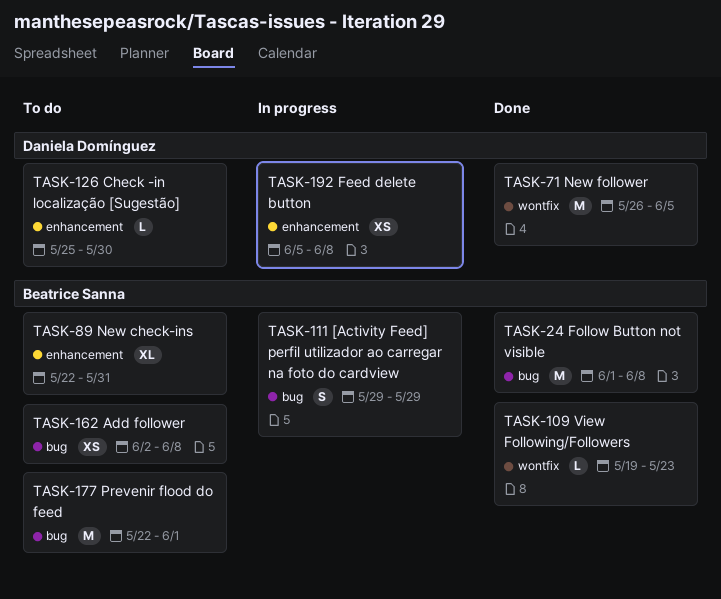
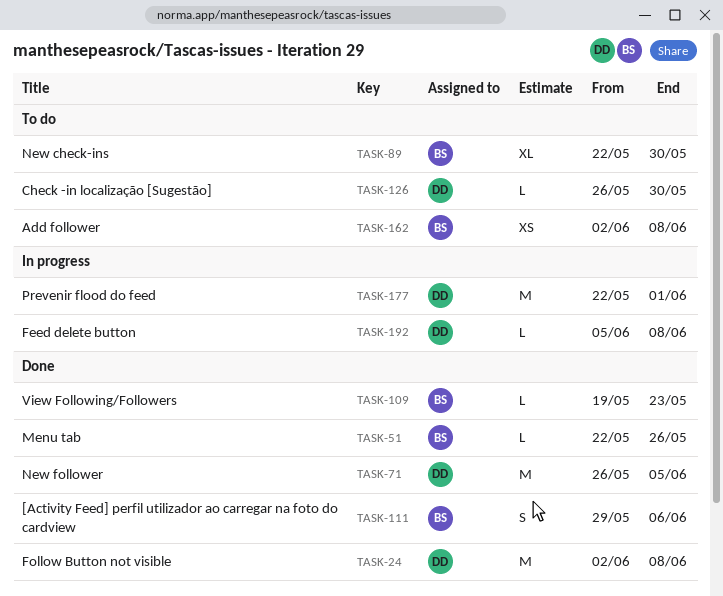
TASK-24, owner: Beatrice Sanna -> Daniela Domínguez
TASK-24, start: Jun 1 -> Jun 2
TASK-51: none -> present
TASK-89, due: May 31 -> May 30
TASK-111, status: In progress -> Done
TASK-111, due: May 29 -> Jun 6
TASK-126, start: May 25 -> May 26
TASK-177, status: To do -> In progress
TASK-177, owner: Beatrice Sanna -> Daniela Domínguez
TASK-192, estimate: XS -> L

